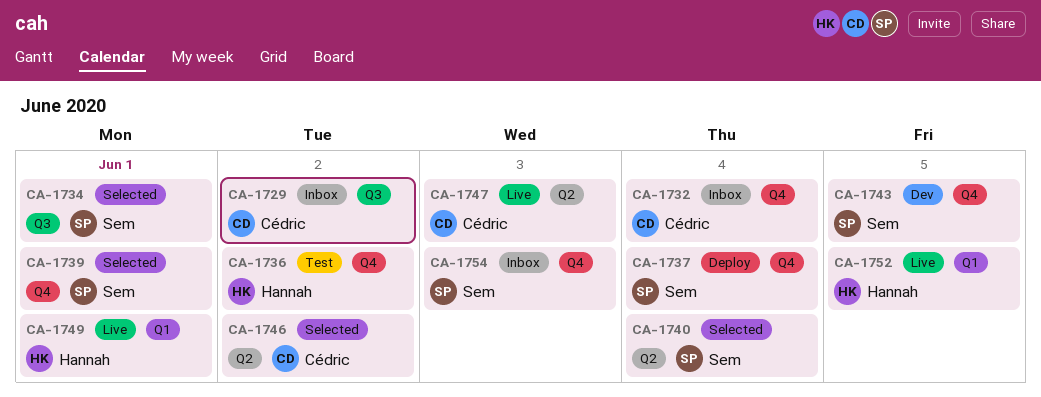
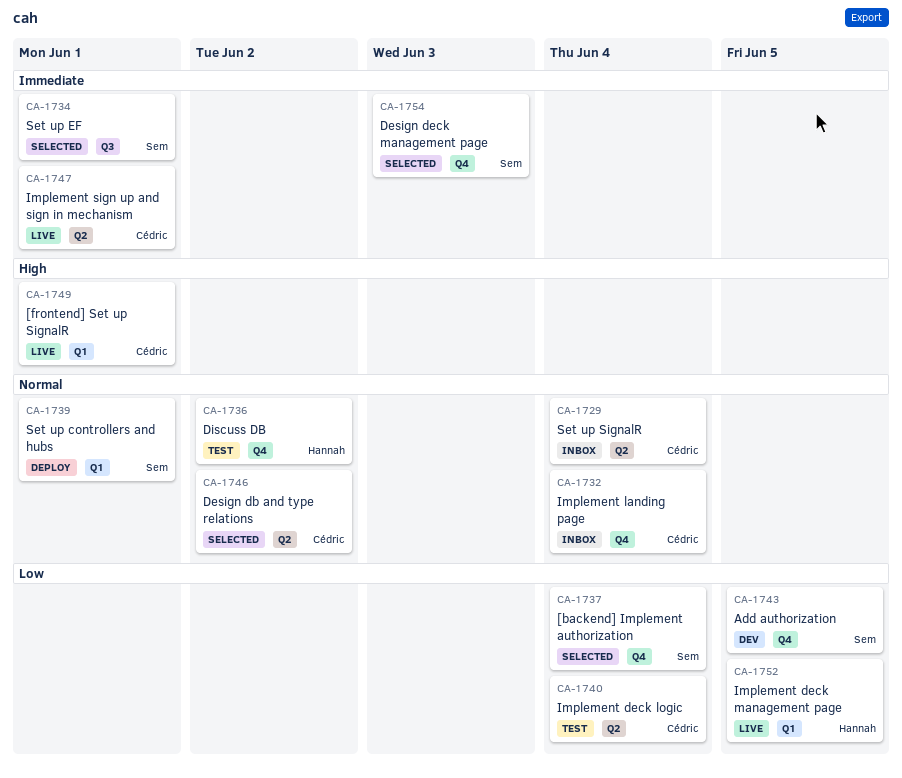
CA-1729, label: Q3 -> Q2
CA-1729, due: Jun 2 -> Jun 4
CA-1737, status: Deploy -> Selected
CA-1739, status: Selected -> Deploy
CA-1739, label: Q4 -> Q1
CA-1740, status: Selected -> Test
CA-1740, owner: Sem -> Cédric
CA-1747, due: Jun 3 -> Jun 1
CA-1749, owner: Hannah -> Cédric
CA-1754, status: Inbox -> Selected

